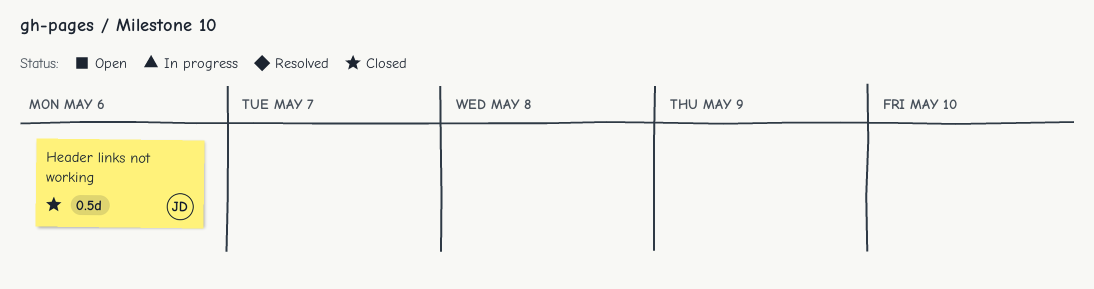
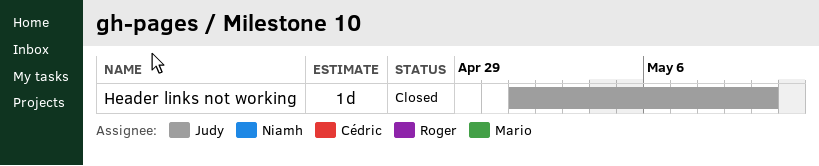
Header links not working, estimate: 0.5d -> 1d
Header links not working, due: May 6 -> May 10

